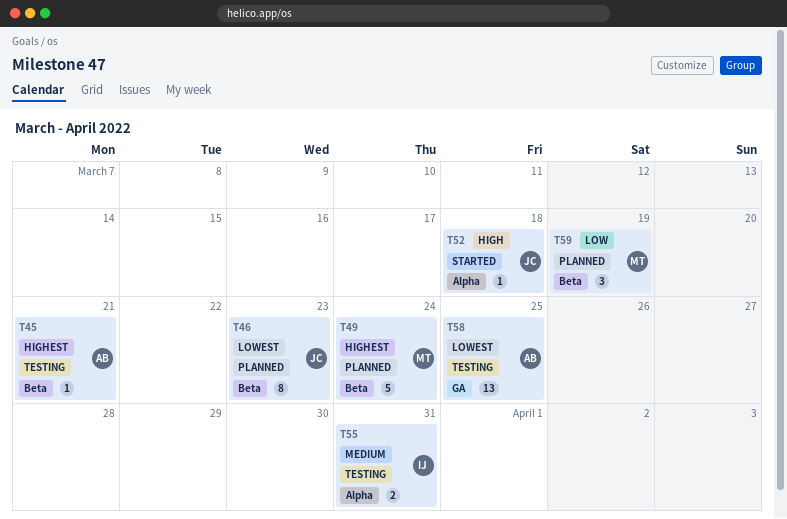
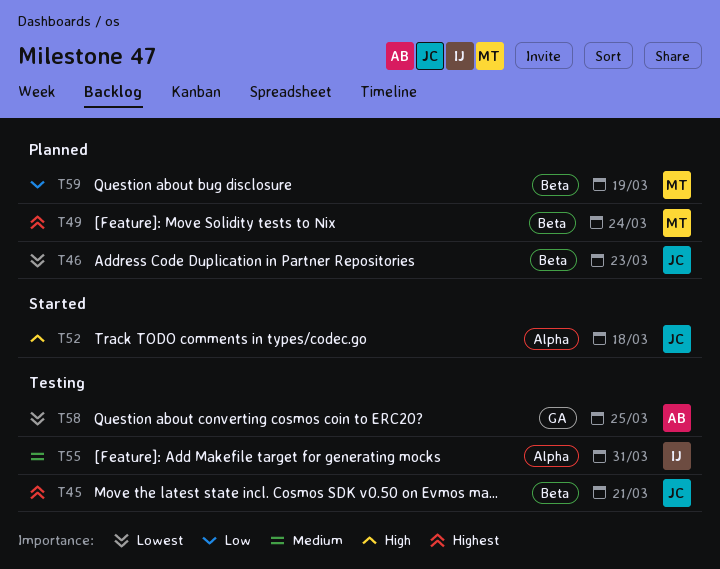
T45, owner: AB -> JC

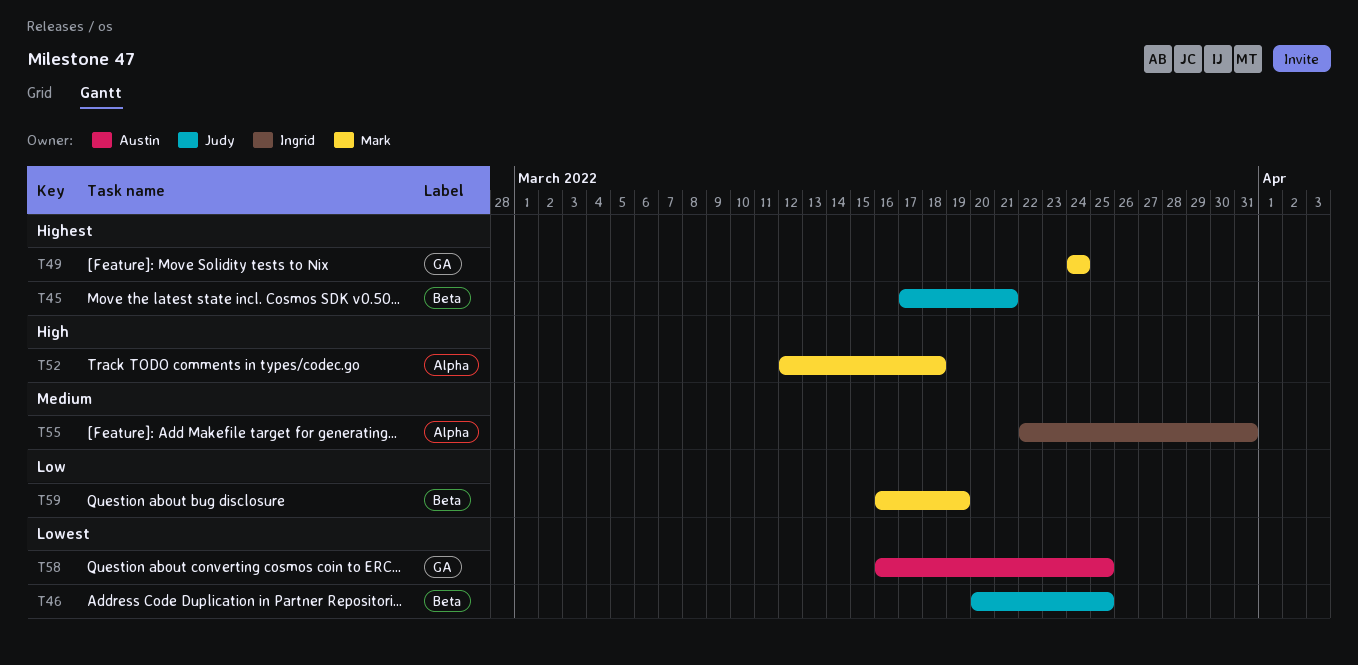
T46, due: Mar 23 -> Mar 25
T49, label: Beta -> GA
T52, owner: Judy -> Mark

